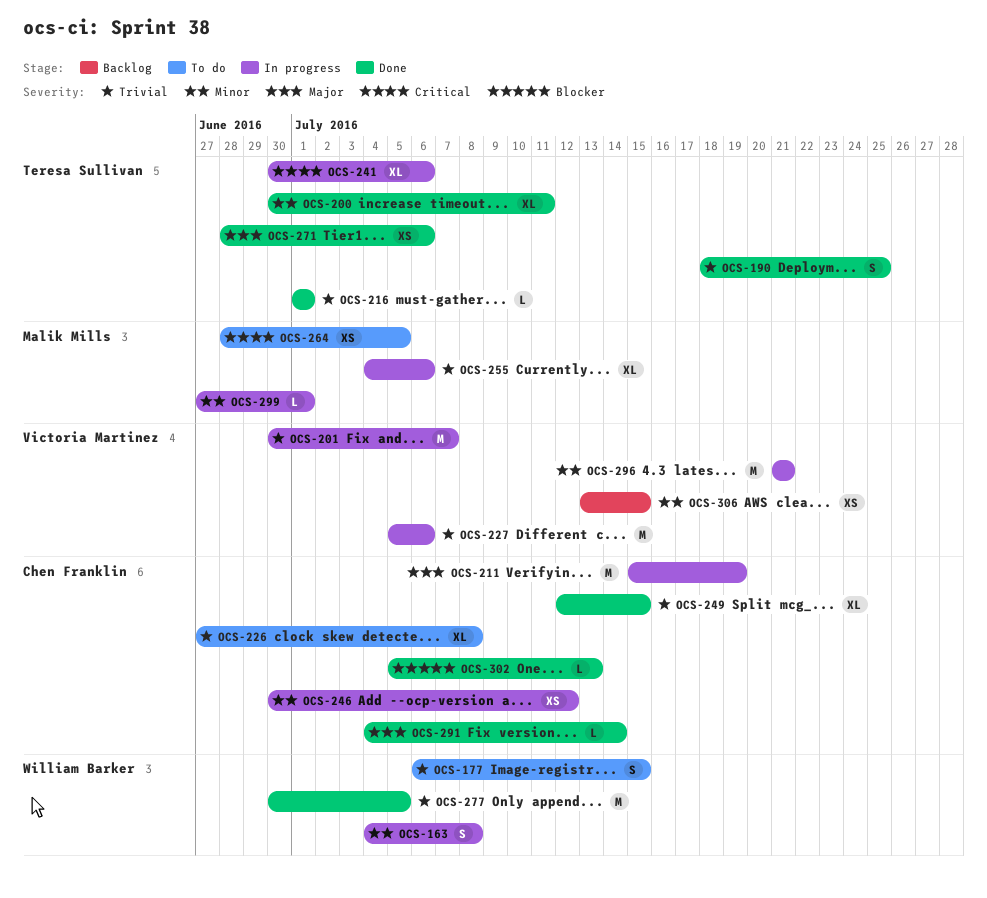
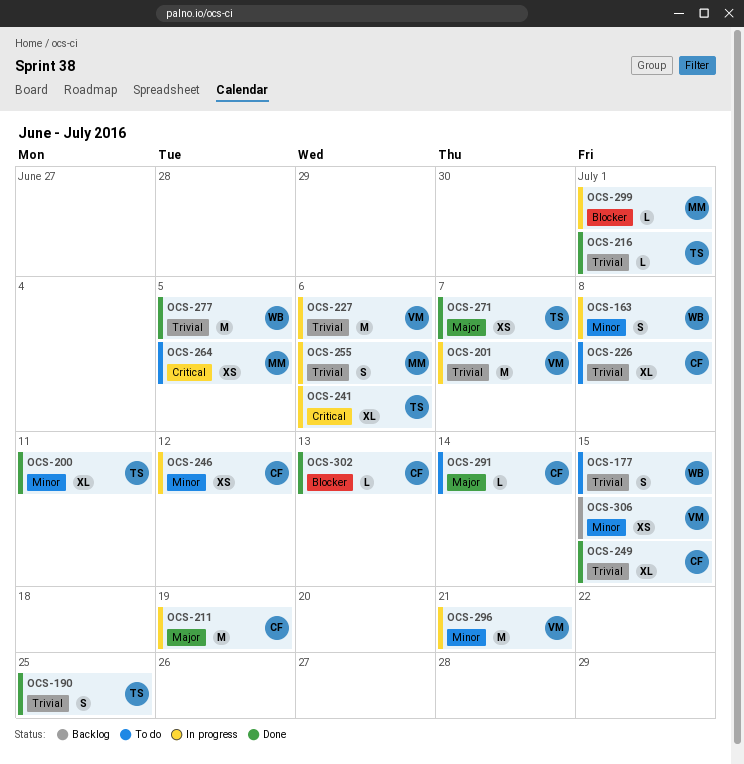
OCS-255, estimate: XL -> S
OCS-271, due: Jul 6 -> Jul 7
OCS-291, status: Done -> To do
OCS-299, priority: Minor -> Blocker

